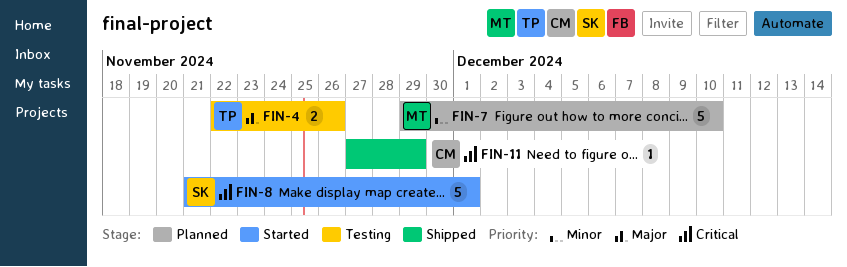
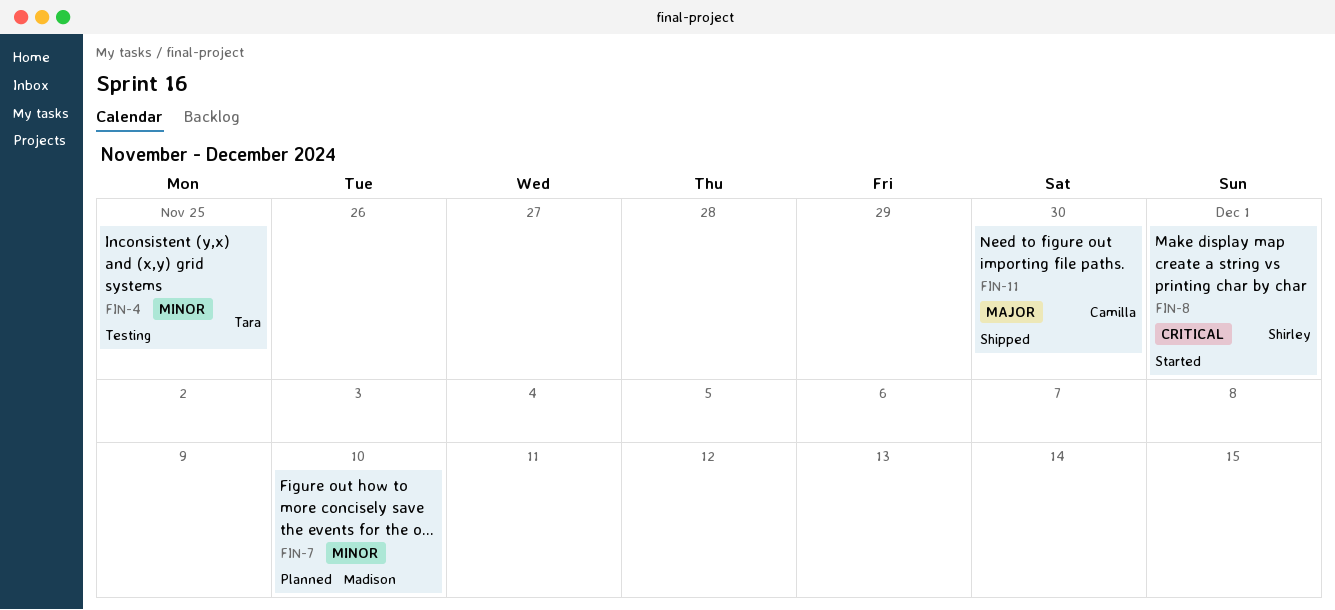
FIN-4, priority: Major -> Minor
FIN-4, due: Nov 26 -> Nov 25
FIN-11, priority: Critical -> Major
FIN-11, due: Nov 29 -> Nov 30

